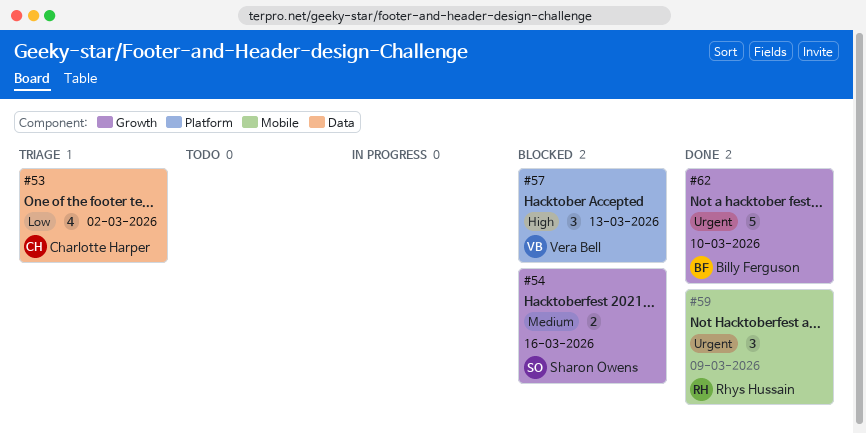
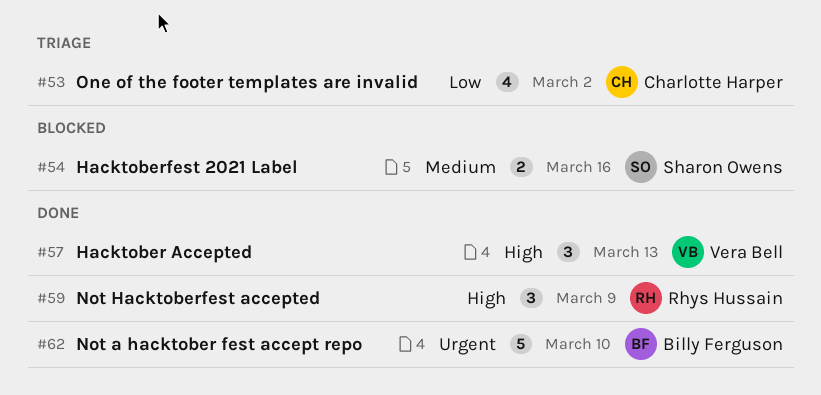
#57, status: Blocked -> Done
#59, priority: Urgent -> High

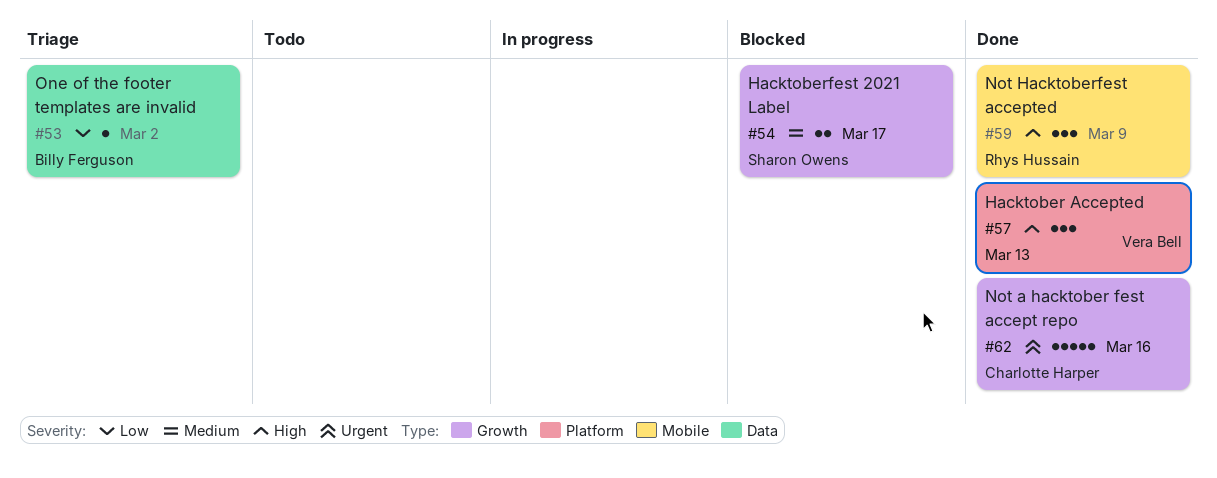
#53, owner: Charlotte Harper -> Billy Ferguson
#53, estimate: 4 -> 1
#54, due: Mar 16 -> Mar 17
#62, owner: Billy Ferguson -> Charlotte Harper
#62, due: Mar 10 -> Mar 16

